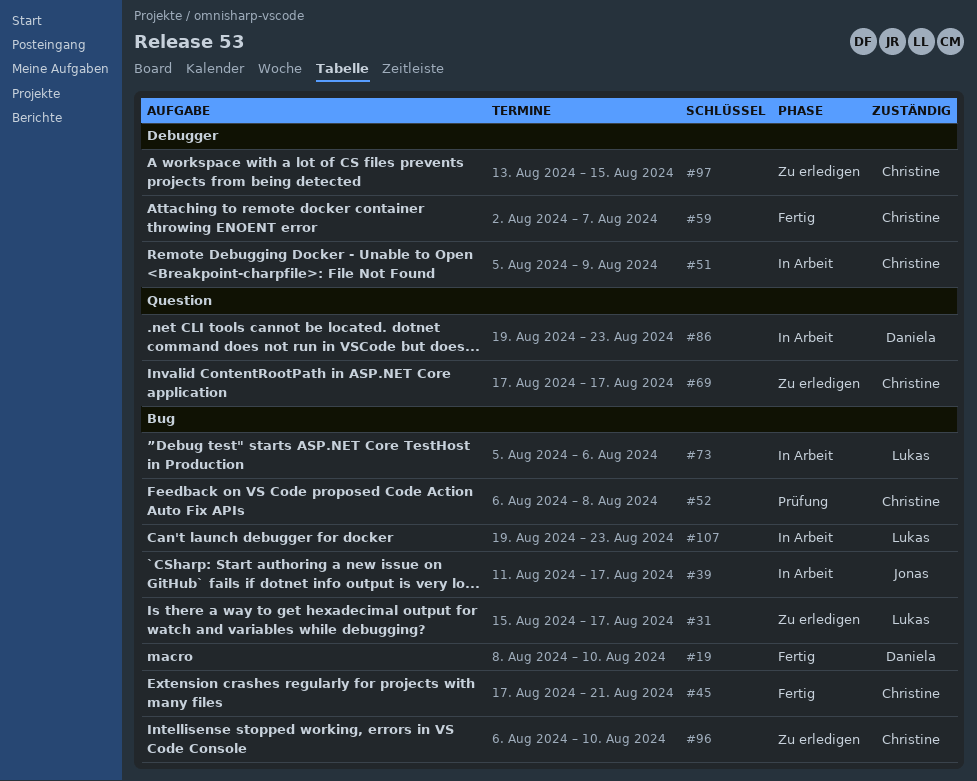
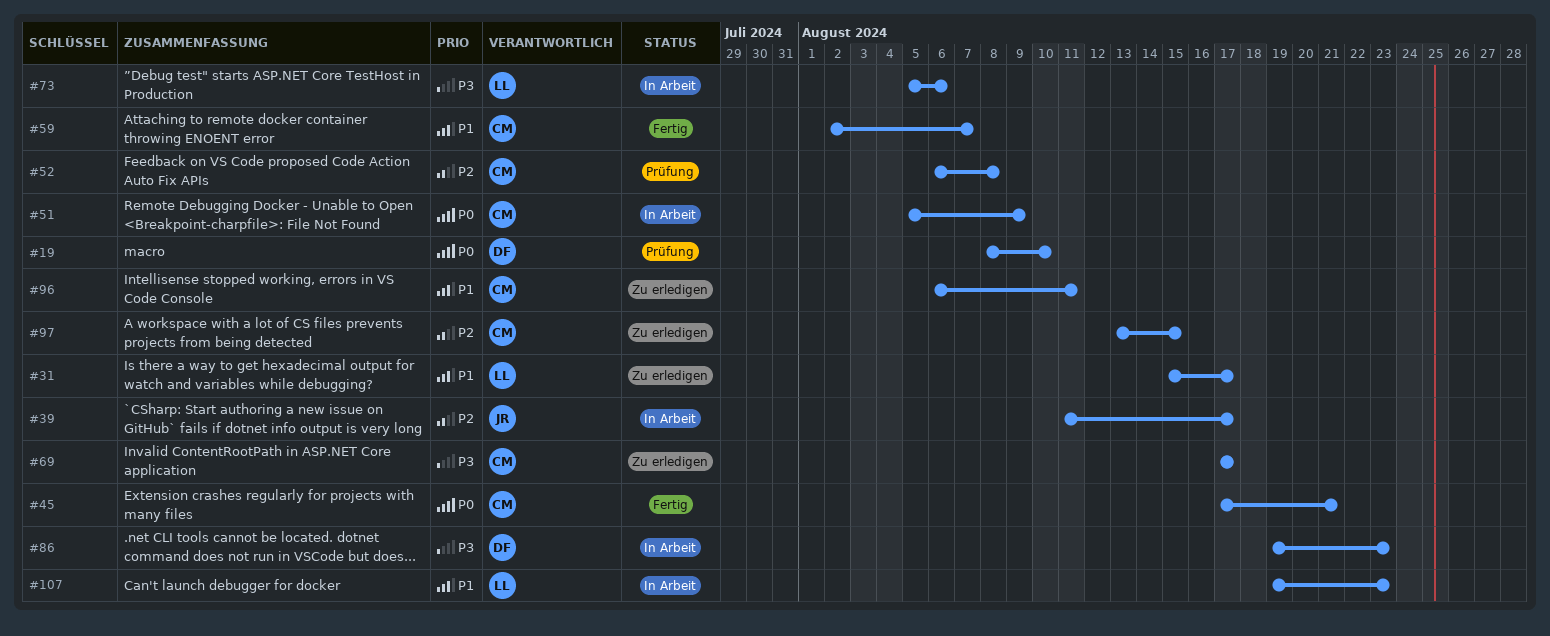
#19, status: Fertig -> Prüfung
#96, due: Aug 10 -> Aug 11

